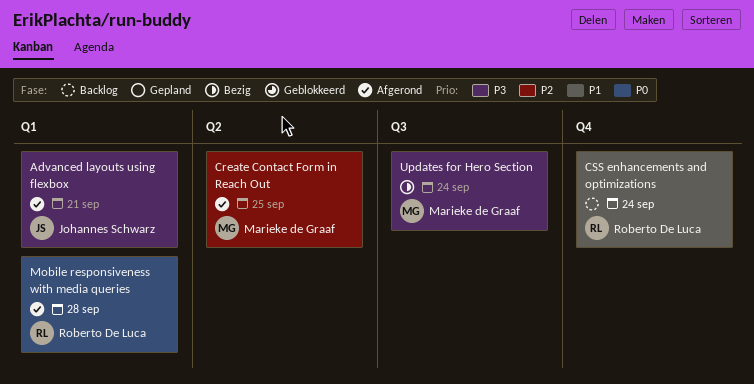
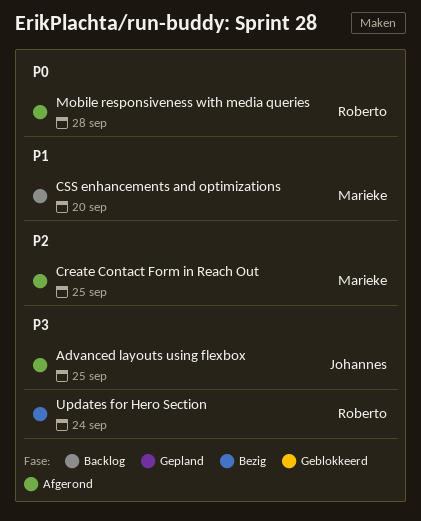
Advanced layouts using flexbox, due: Sep 21 -> Sep 25
CSS enhancements and optimizations, owner: Roberto De Luca -> Marieke de Graaf
CSS enhancements and optimizations, due: Sep 24 -> Sep 20
Updates for Hero Section, owner: Marieke de Graaf -> Roberto De Luca

